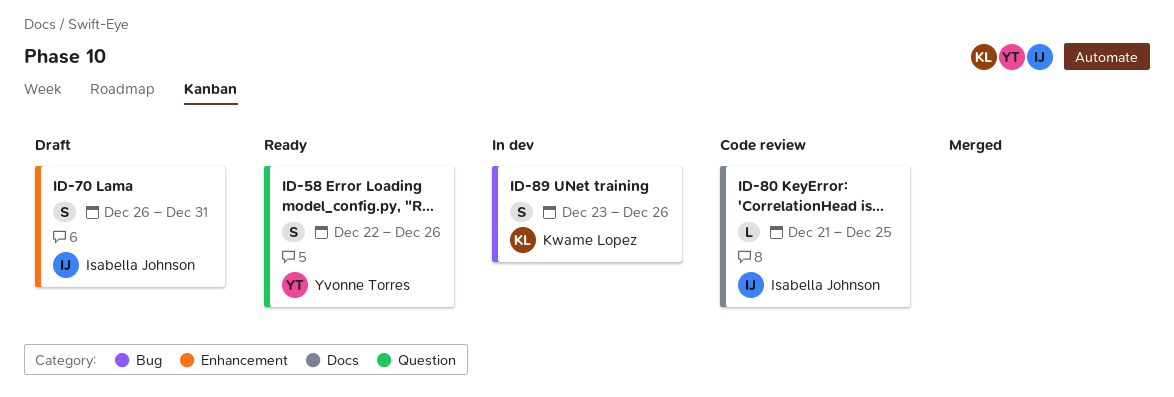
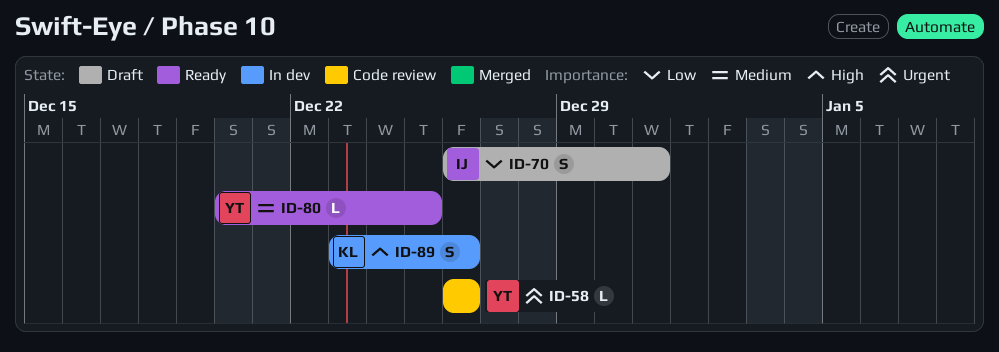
ID-58, status: Ready -> Code review
ID-58, estimate: S -> L
ID-58, start: Dec 22 -> Dec 26
ID-80, status: Code review -> Ready
ID-80, owner: Isabella Johnson -> Yvonne Torres
ID-80, start: Dec 21 -> Dec 20

